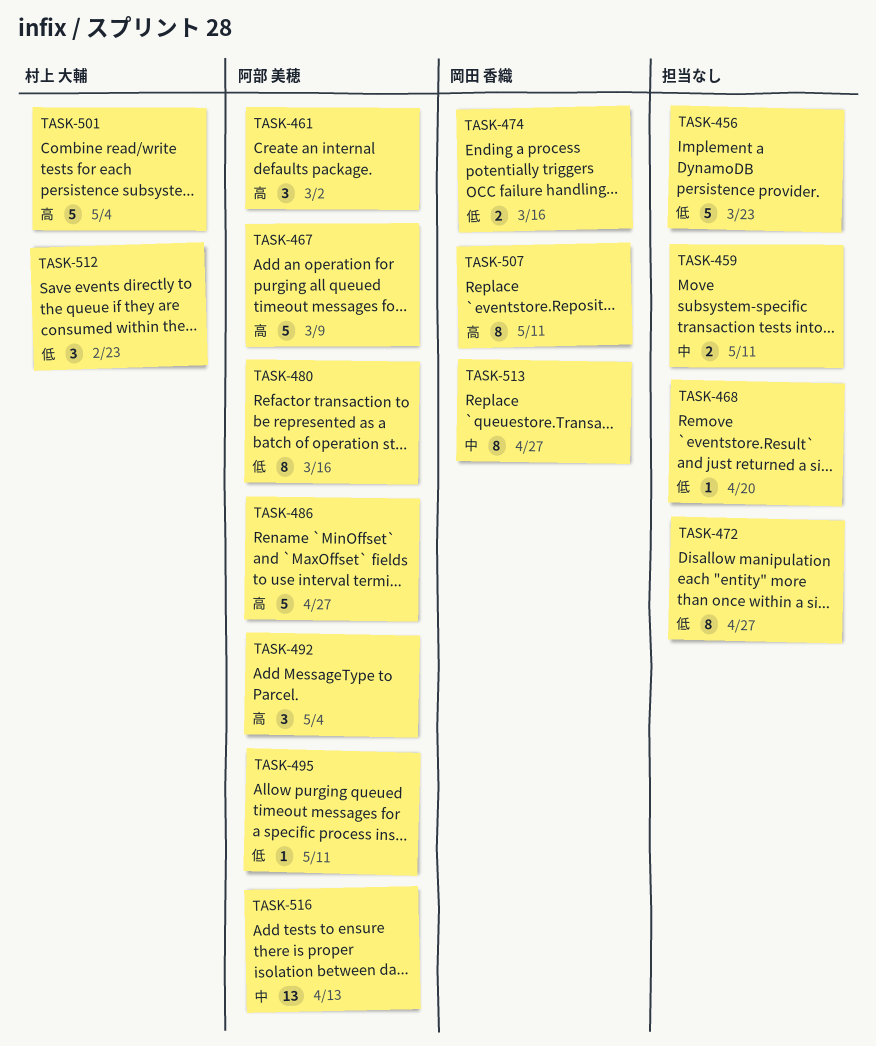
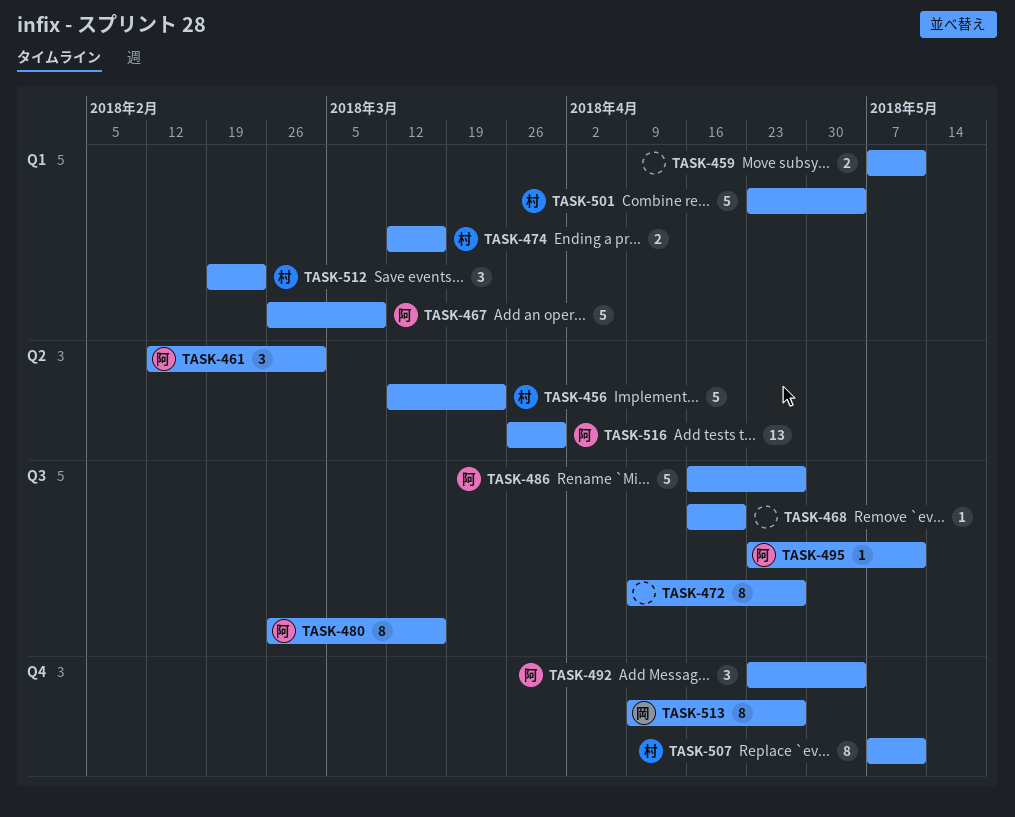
TASK-456, owner: none -> 村上 大輔
TASK-474, owner: 岡田 香織 -> 村上 大輔
TASK-507, owner: 岡田 香織 -> 村上 大輔
TASK-516, due: Apr 13 -> Mar 30

